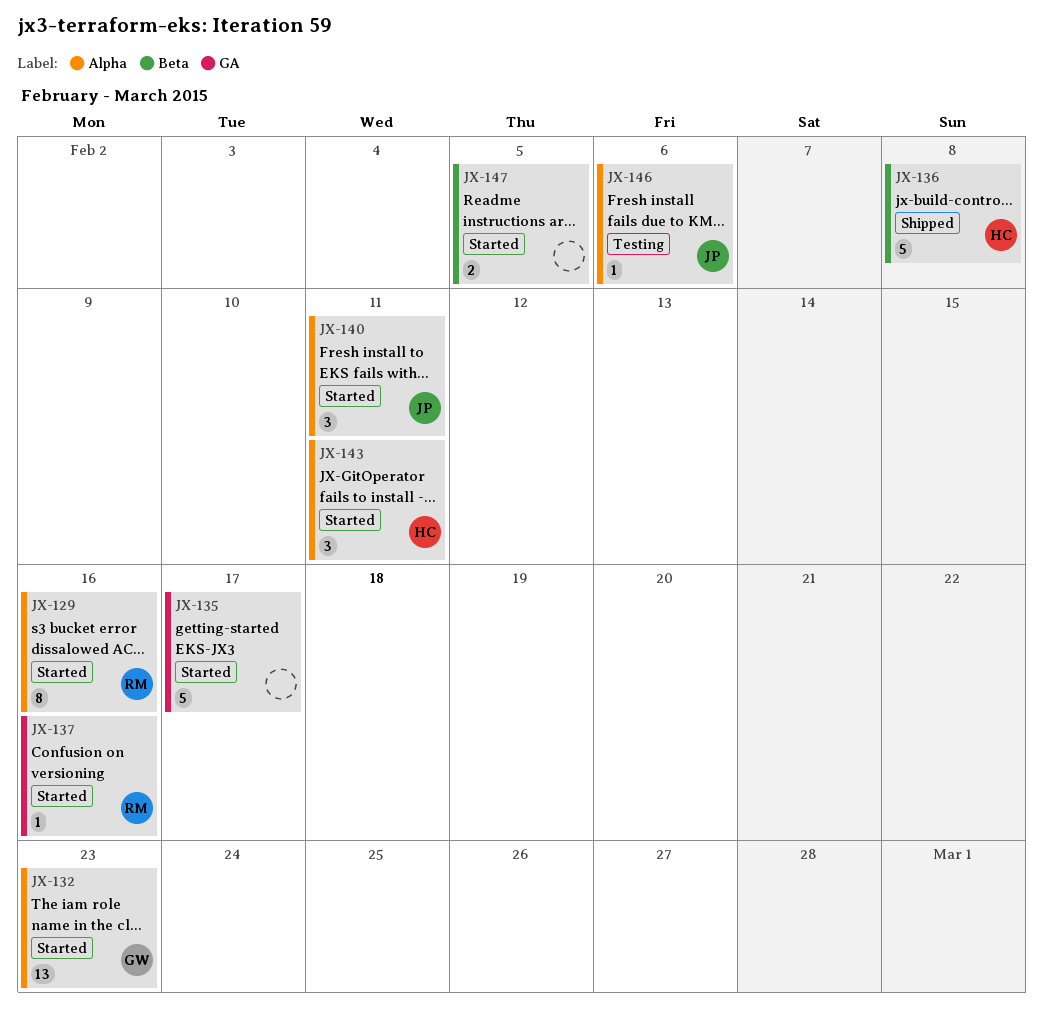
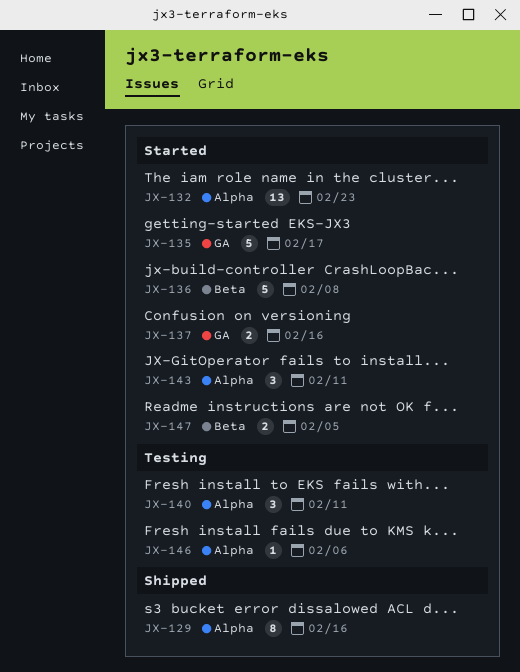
JX-129, status: Started -> Shipped
JX-136, status: Shipped -> Started
JX-137, estimate: 1 -> 2
JX-140, status: Started -> Testing

